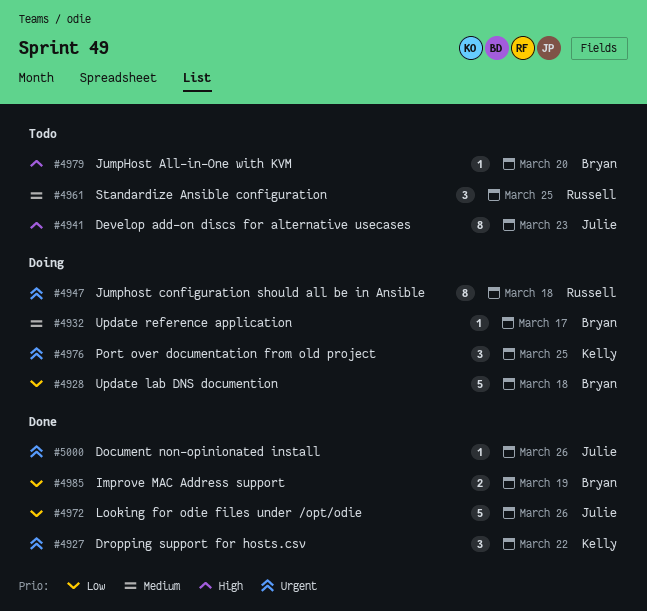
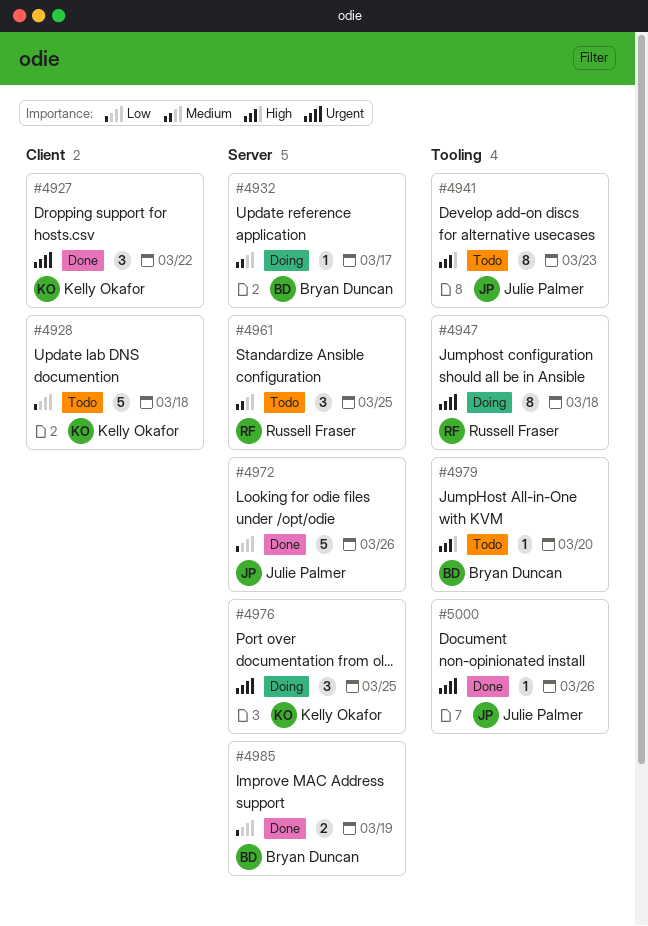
#4928, status: Doing -> Todo
#4928, owner: Bryan Duncan -> Kelly Okafor

